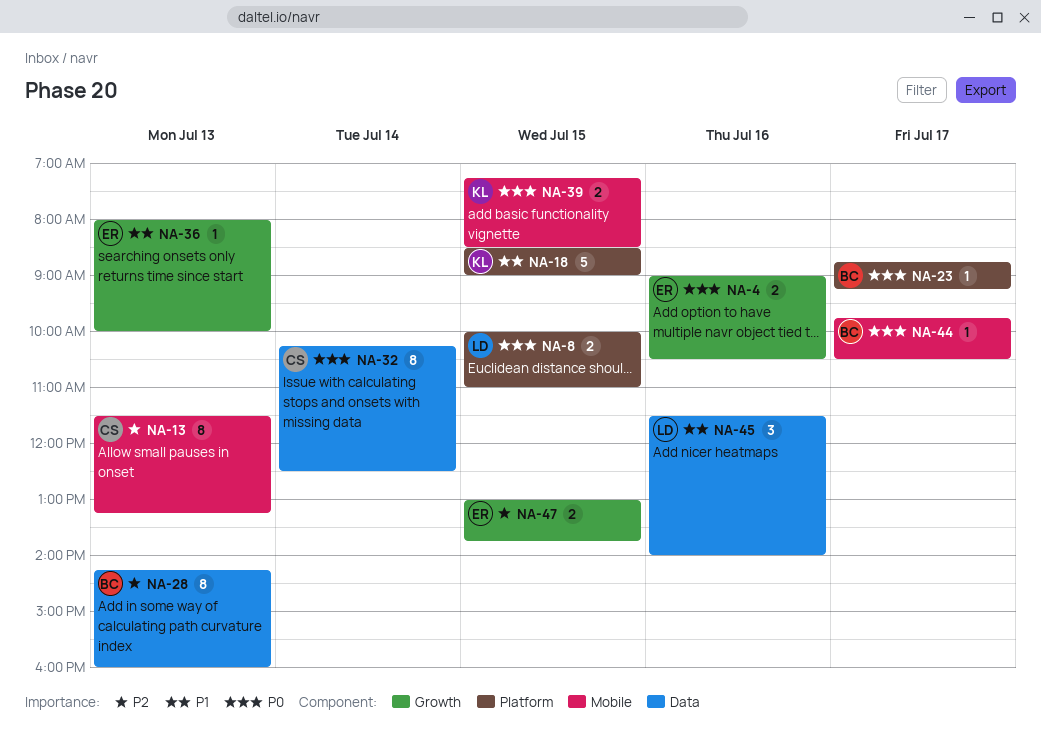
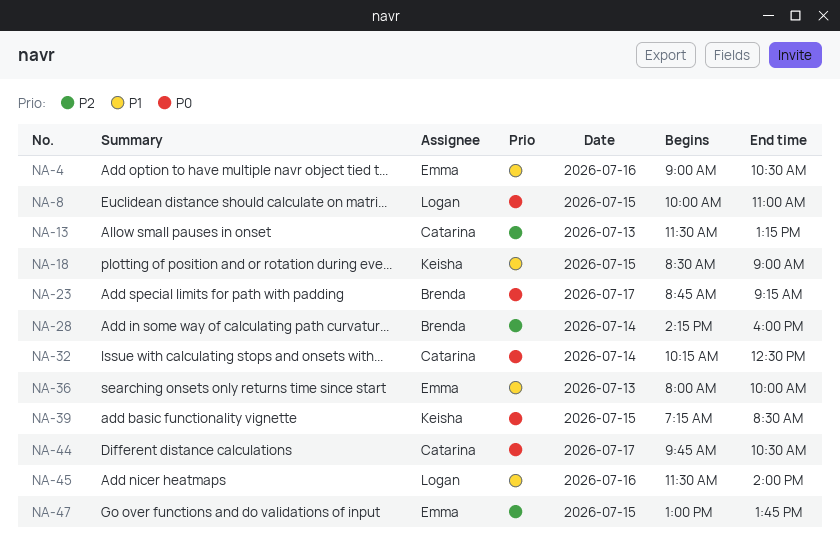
NA-4, priority: P0 -> P1
NA-28, day: Jul 13 -> Jul 14
NA-44, owner: Brenda -> Catarina

